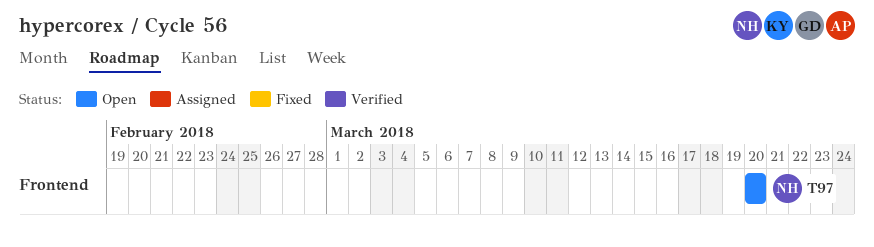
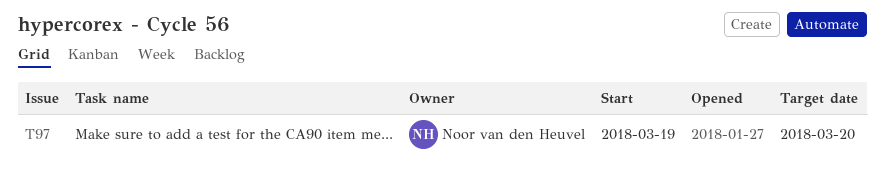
T97, start: Mar 20 -> Mar 19

